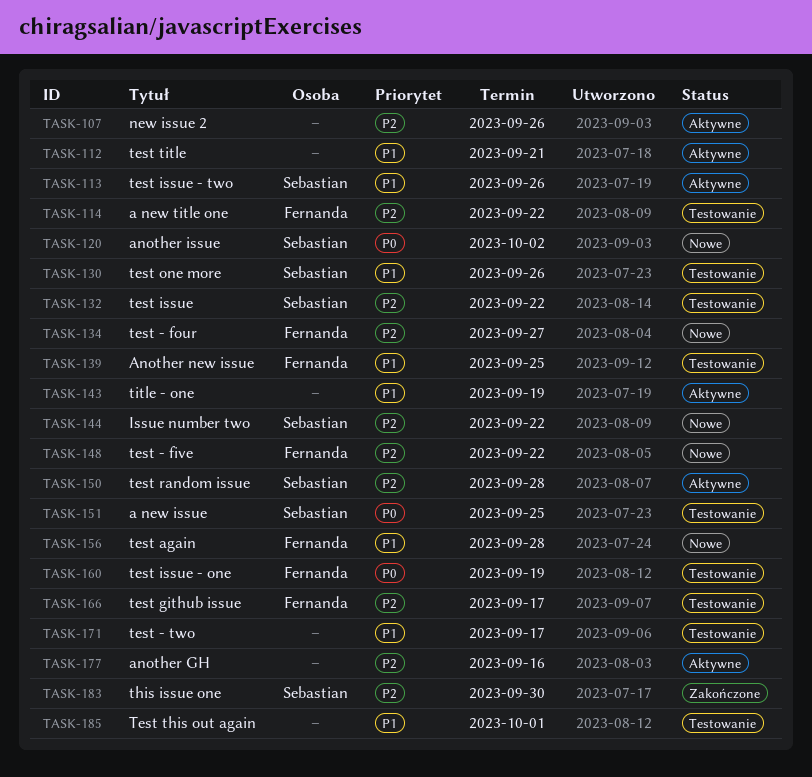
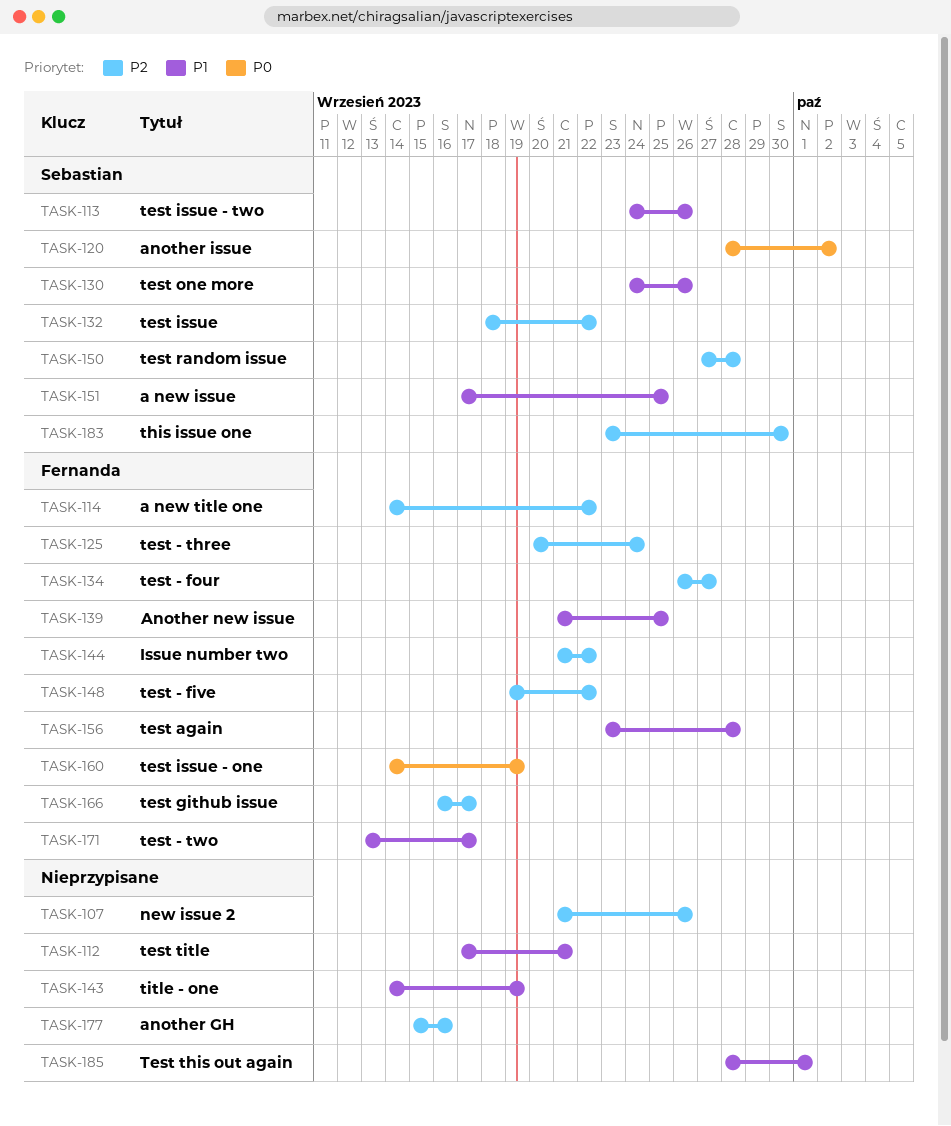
TASK-125: none -> present
TASK-144, owner: Sebastian -> Fernanda
TASK-151, priority: P0 -> P1
TASK-171, owner: none -> Fernanda

